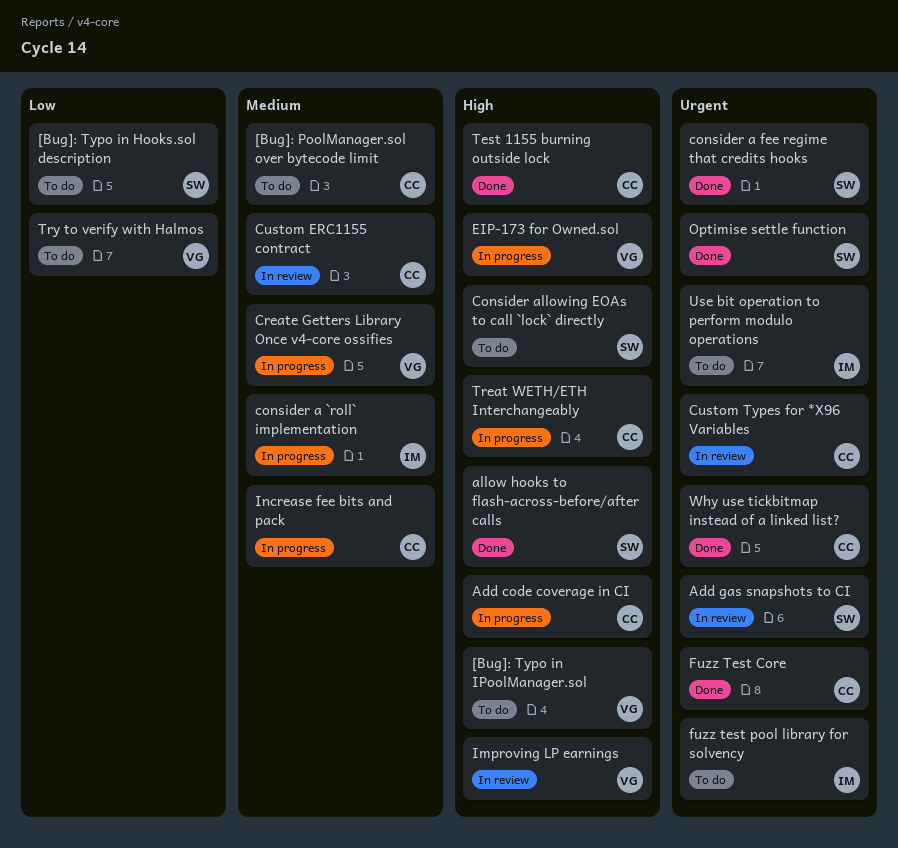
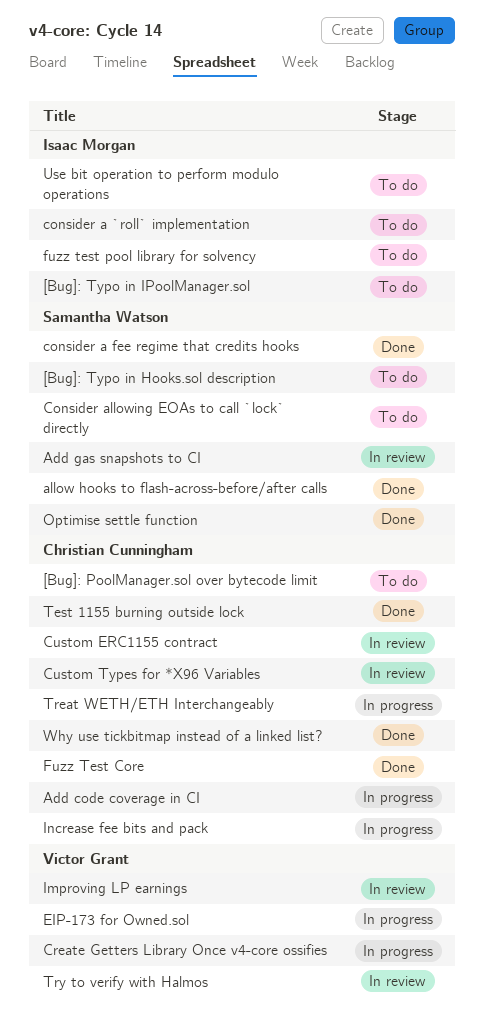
[Bug]: Typo in IPoolManager.sol, owner: Victor Grant -> Isaac Morgan
consider a `roll` implementation, status: In progress -> To do
Try to verify with Halmos, status: To do -> In review

